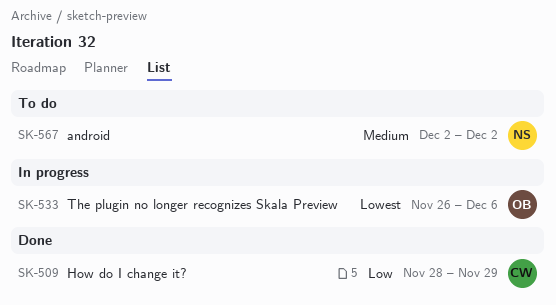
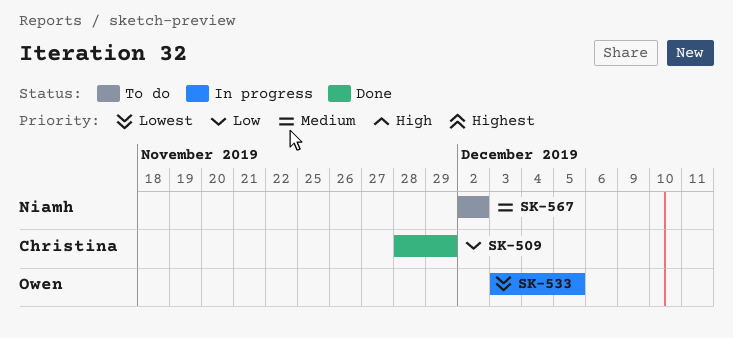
SK-533, start: Nov 26 -> Dec 3
SK-533, due: Dec 6 -> Dec 5

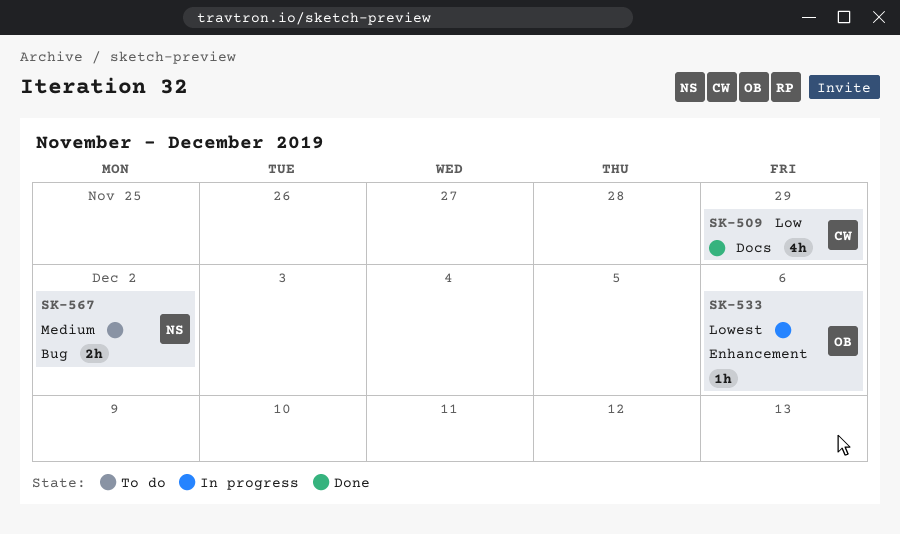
SK-533, due: Dec 5 -> Dec 6

